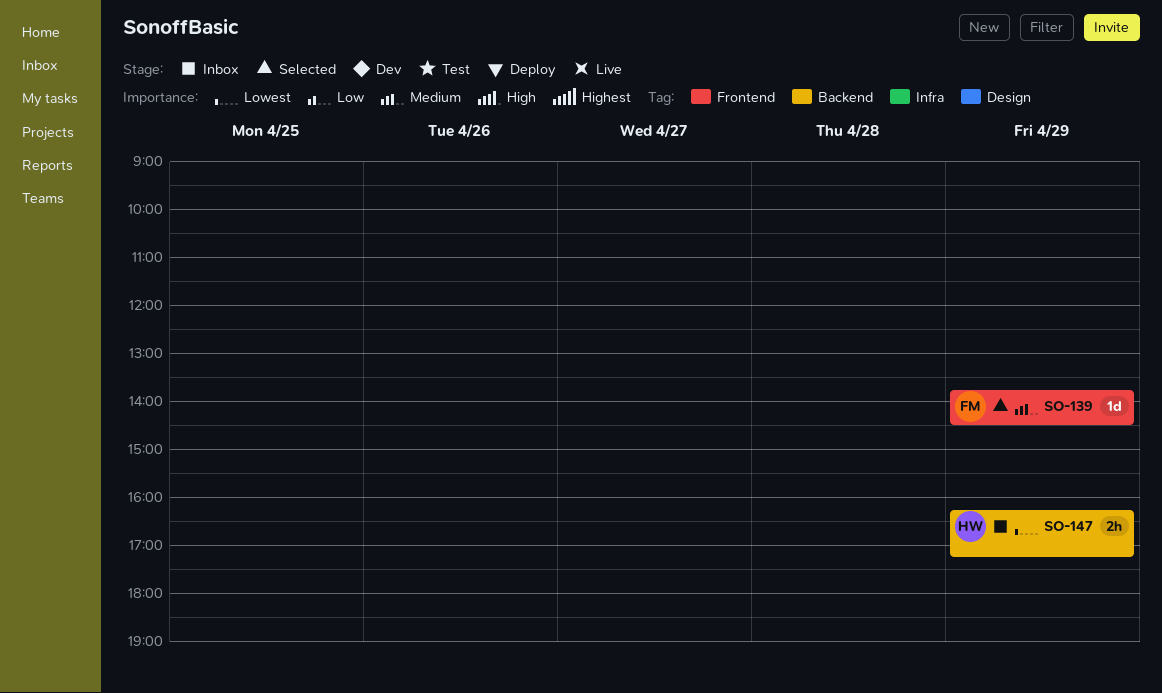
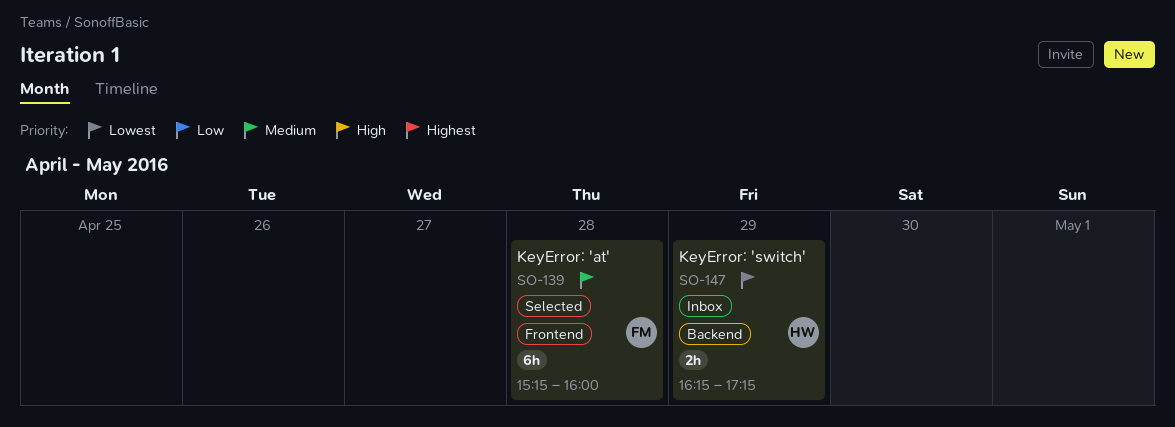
SO-139, estimate: 1d -> 6h
SO-139, day: Apr 29 -> Apr 28
SO-139, begins: 13:45 -> 15:15
SO-139, ends: 14:30 -> 16:00

